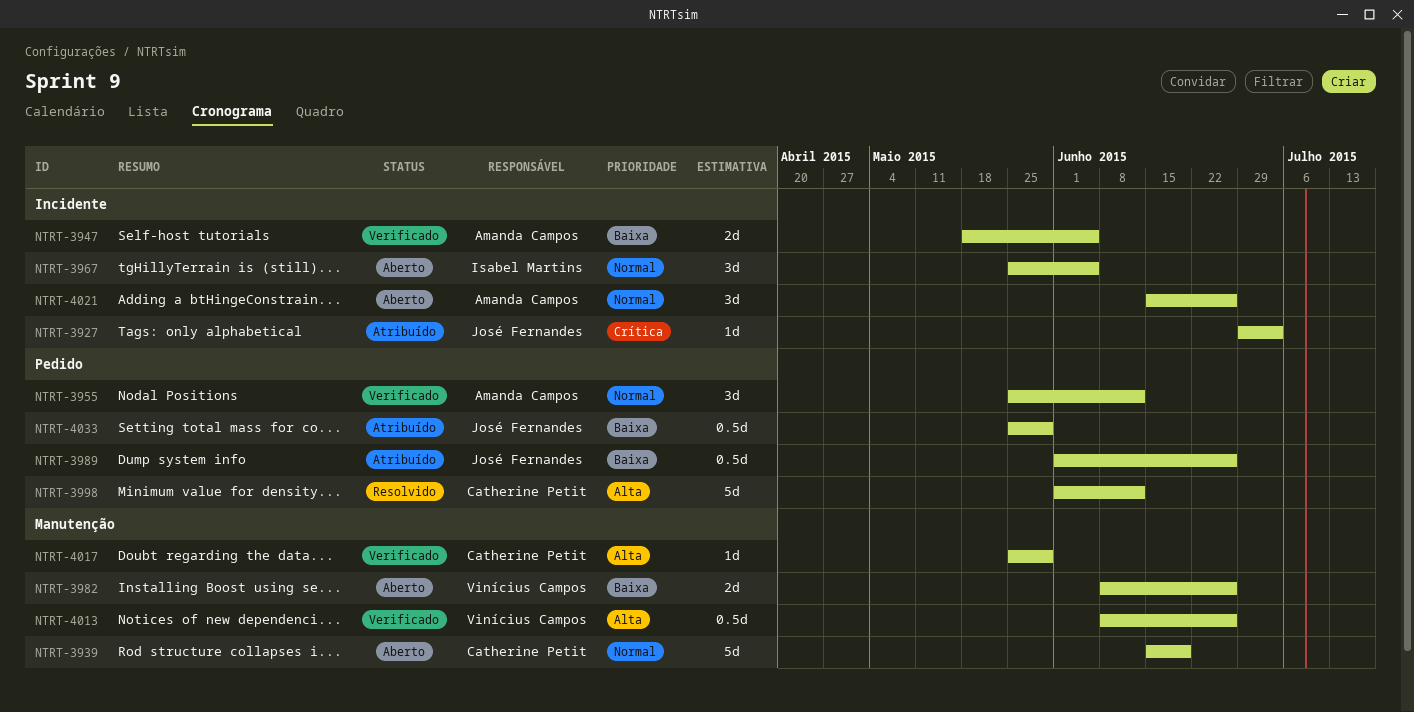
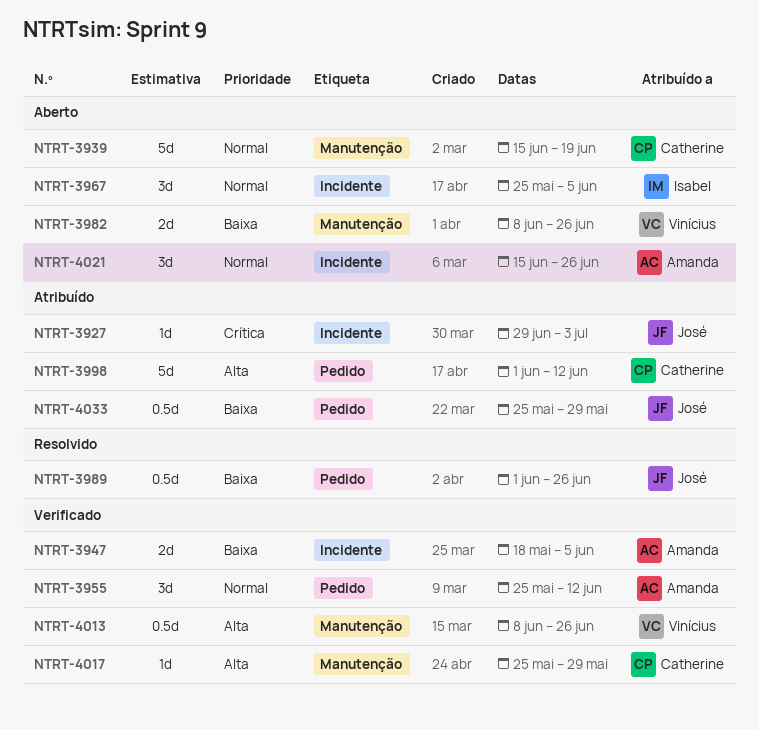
NTRT-3989, status: Atribuído -> Resolvido
NTRT-3998, status: Resolvido -> Atribuído

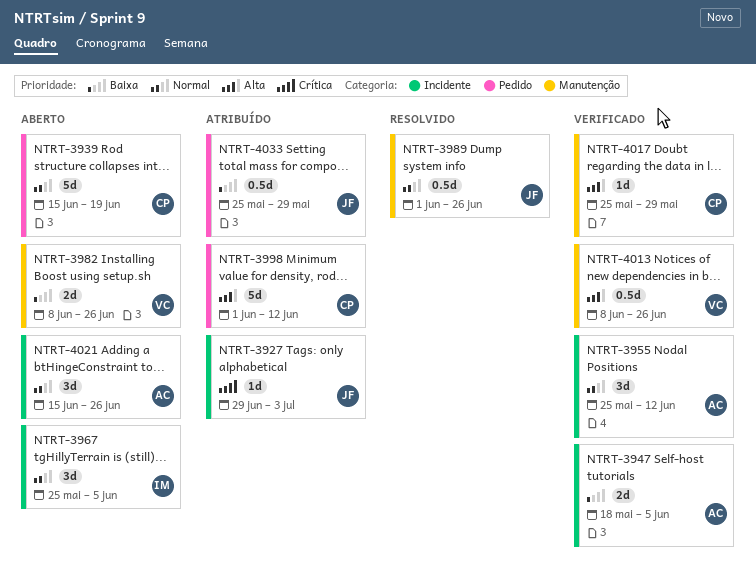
NTRT-3939, label: Manutenção -> Pedido
NTRT-3955, label: Pedido -> Incidente
NTRT-3989, priority: Baixa -> Normal
NTRT-3989, label: Pedido -> Manutenção

